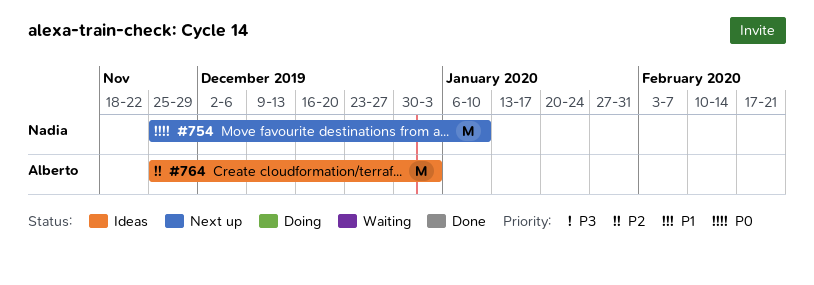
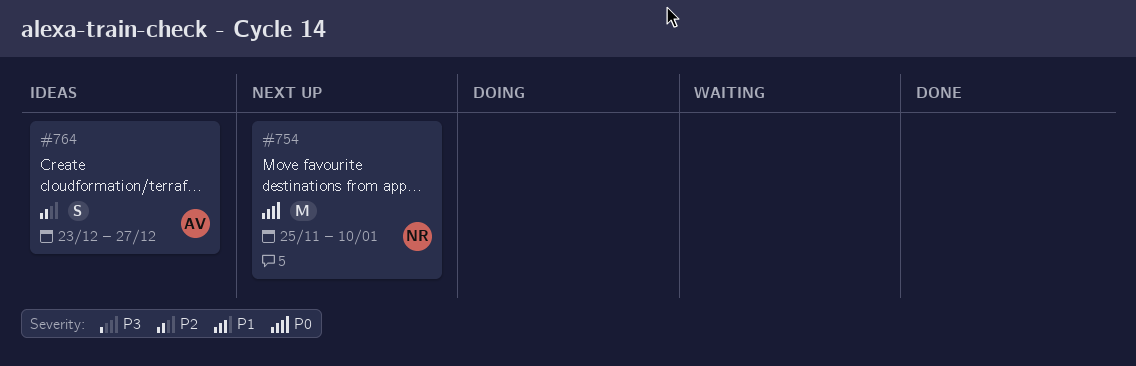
#764, estimate: M -> S
#764, start: Nov 25 -> Dec 23
#764, due: Jan 3 -> Dec 27

